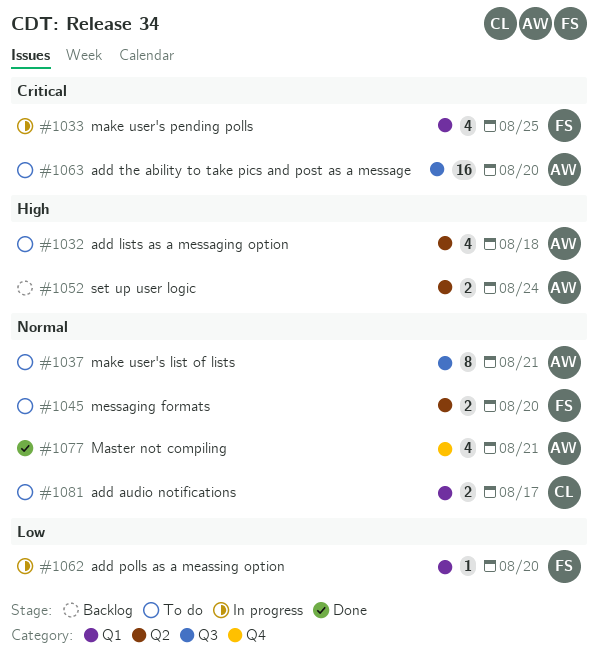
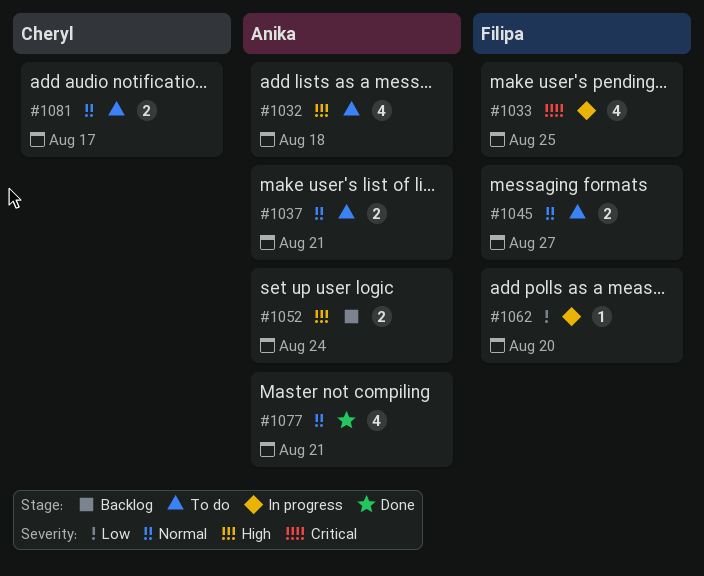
#1037, estimate: 8 -> 2
#1045, due: Aug 20 -> Aug 27
#1063: present -> none

